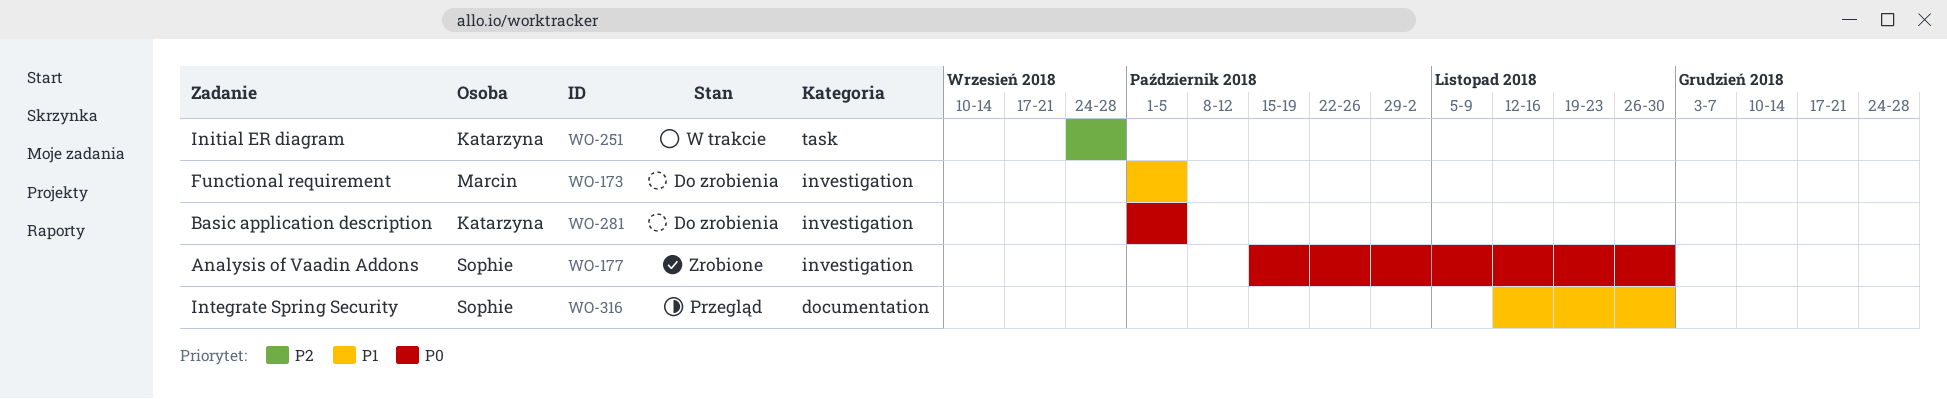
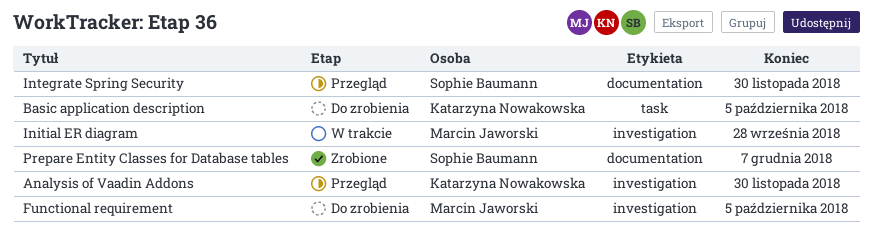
Analysis of Vaadin Addons, status: Zrobione -> Przegląd
Analysis of Vaadin Addons, owner: Sophie Baumann -> Katarzyna Nowakowska
Basic application description, label: investigation -> task
Initial ER diagram, owner: Katarzyna Nowakowska -> Marcin Jaworski
Initial ER diagram, label: task -> investigation
Prepare Entity Classes for Database tables: none -> present

